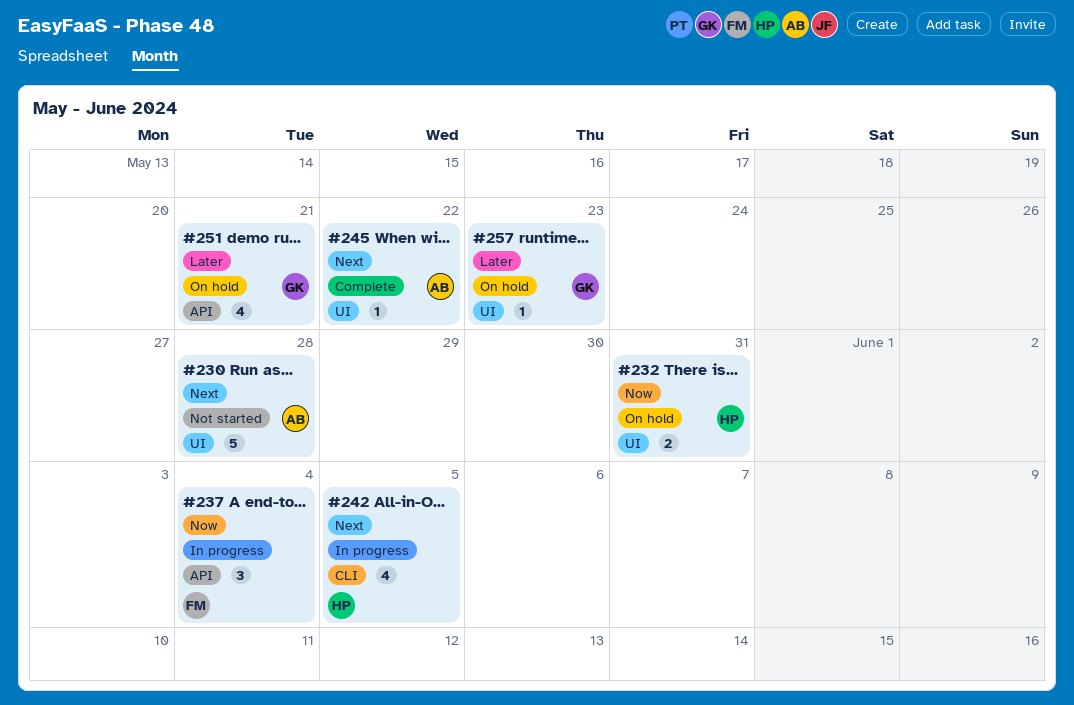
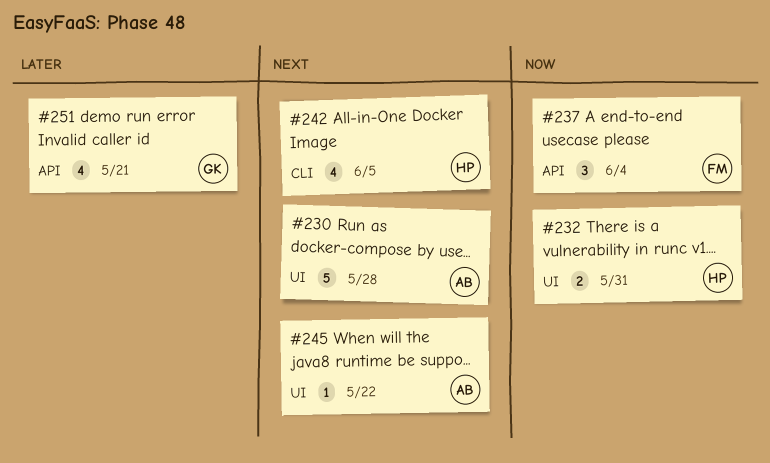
#257: present -> none

